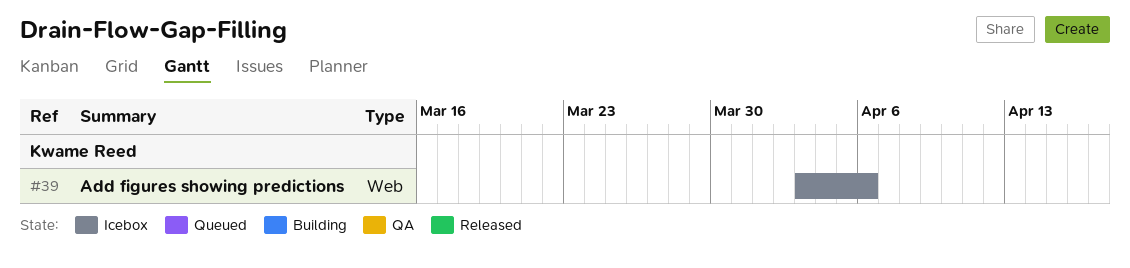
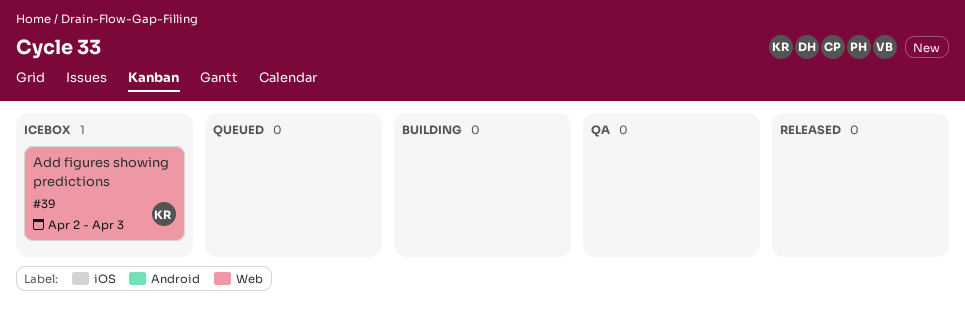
#39, start: Apr 3 -> Apr 2
#39, due: Apr 6 -> Apr 3

